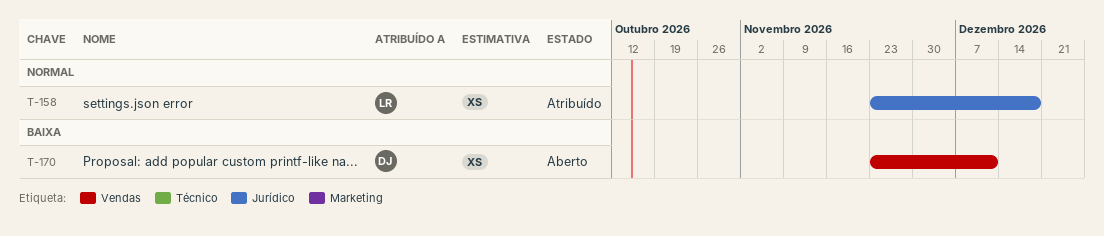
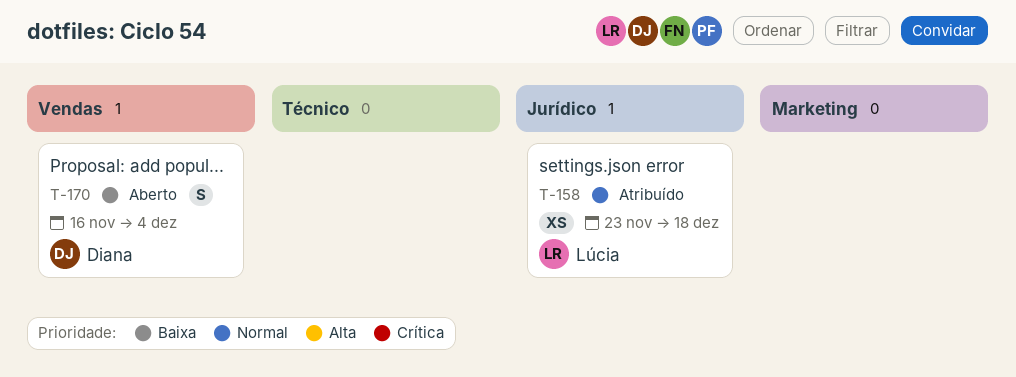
T-170, estimate: XS -> S
T-170, start: Nov 23 -> Nov 16
T-170, due: Dec 11 -> Dec 4

